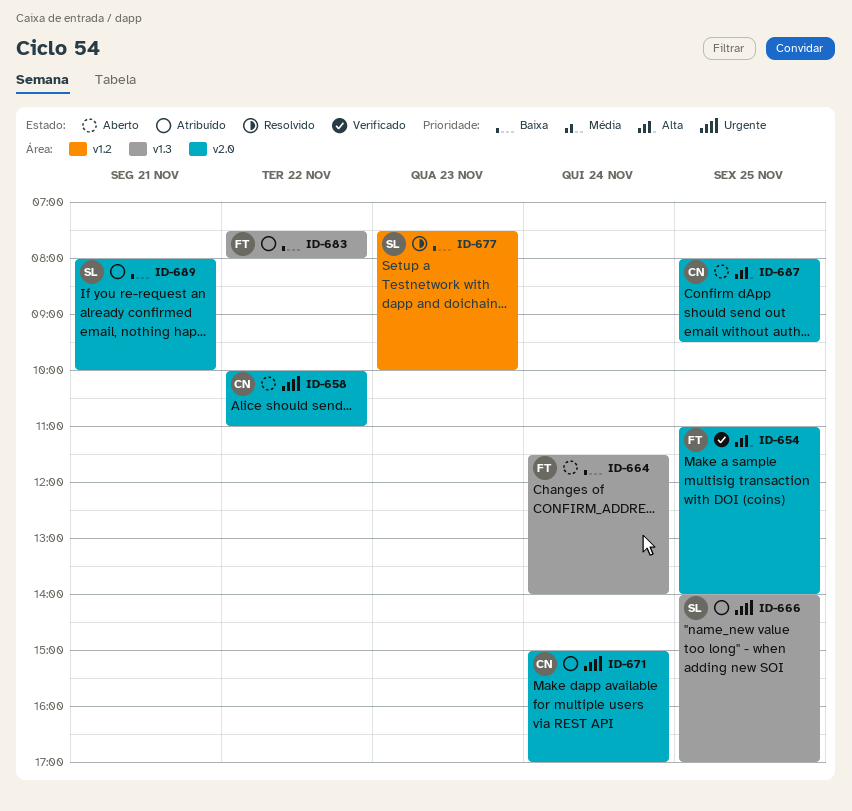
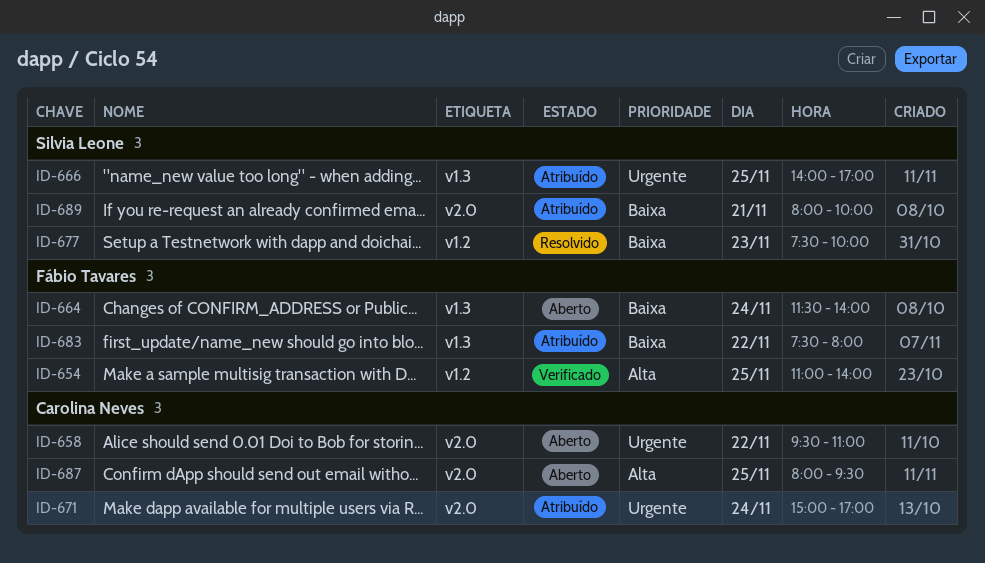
ID-654, label: v2.0 -> v1.2
ID-658, begins: 10:00 -> 09:30

